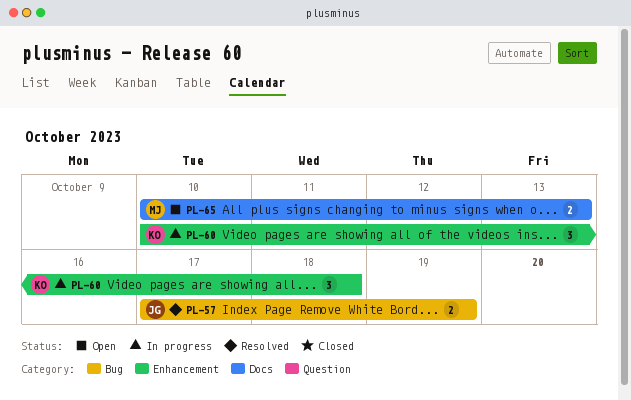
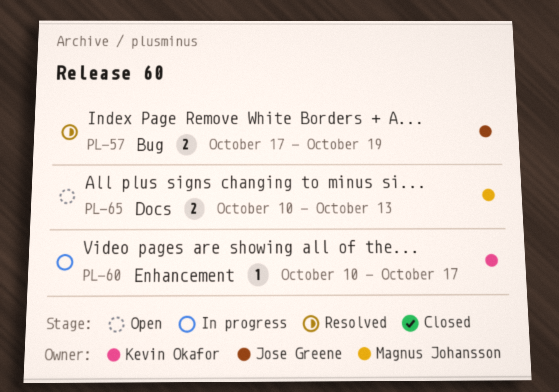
PL-60, estimate: 3 -> 1
PL-60, due: Oct 18 -> Oct 17

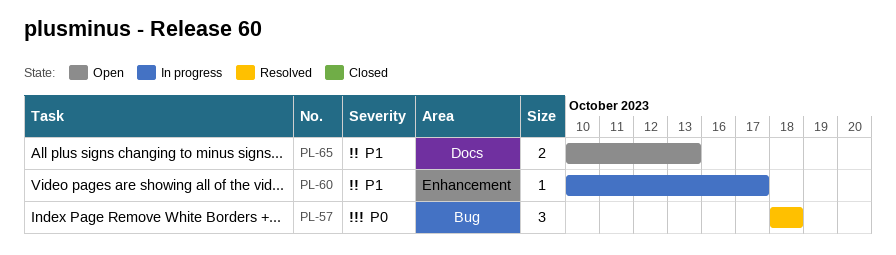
PL-57, estimate: 2 -> 3
PL-57, start: Oct 17 -> Oct 18
PL-57, due: Oct 19 -> Oct 18

